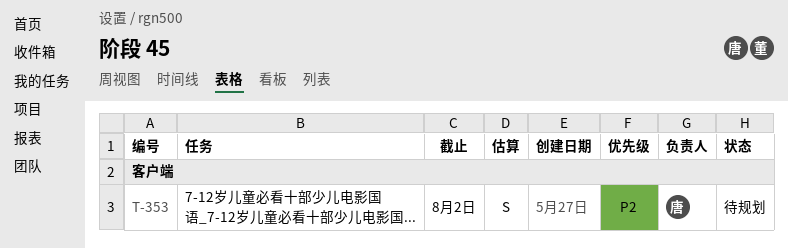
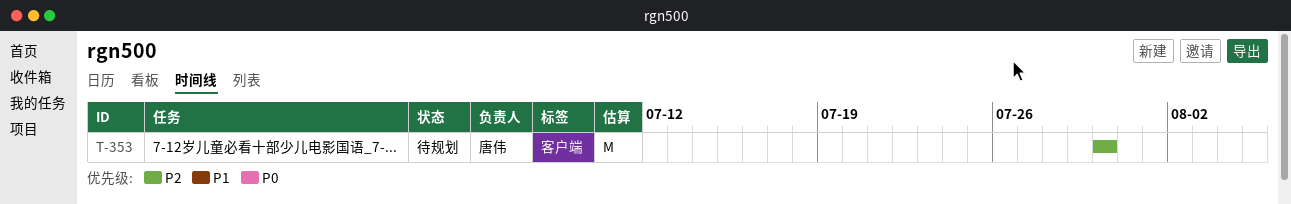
T-353, estimate: S -> M
T-353, due: Aug 2 -> Jul 30

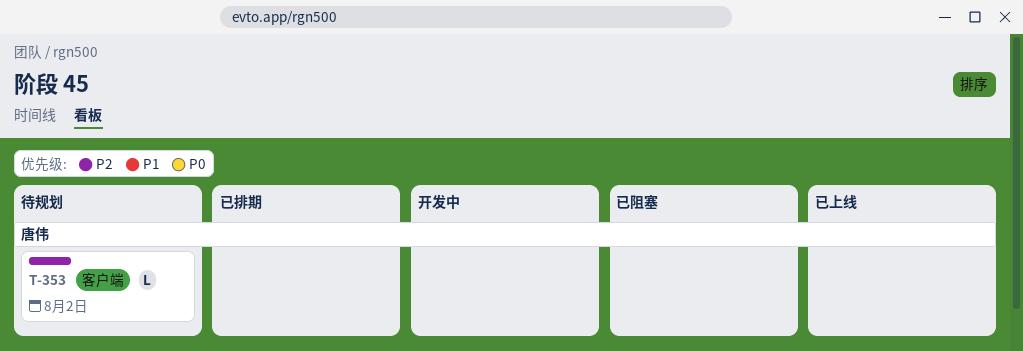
T-353, estimate: M -> L
T-353, due: Jul 30 -> Aug 2

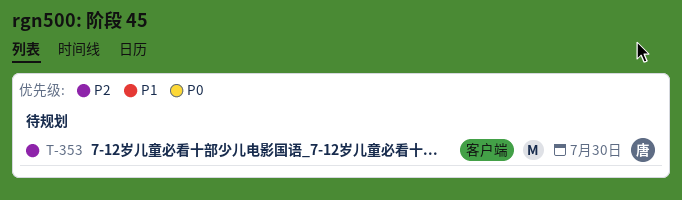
T-353, estimate: L -> M
T-353, due: Aug 2 -> Jul 30

